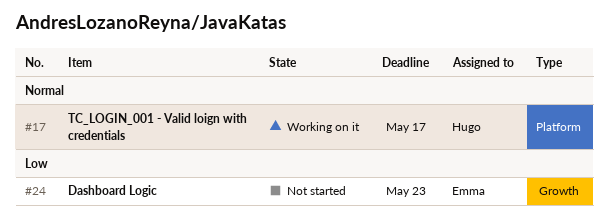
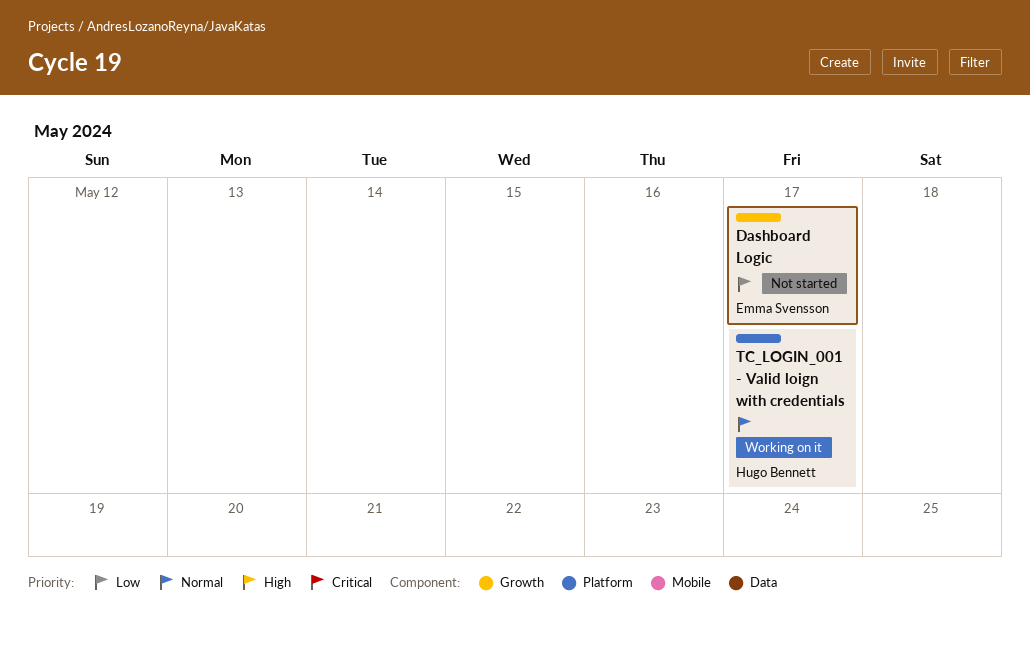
Dashboard Logic, due: May 23 -> May 17

